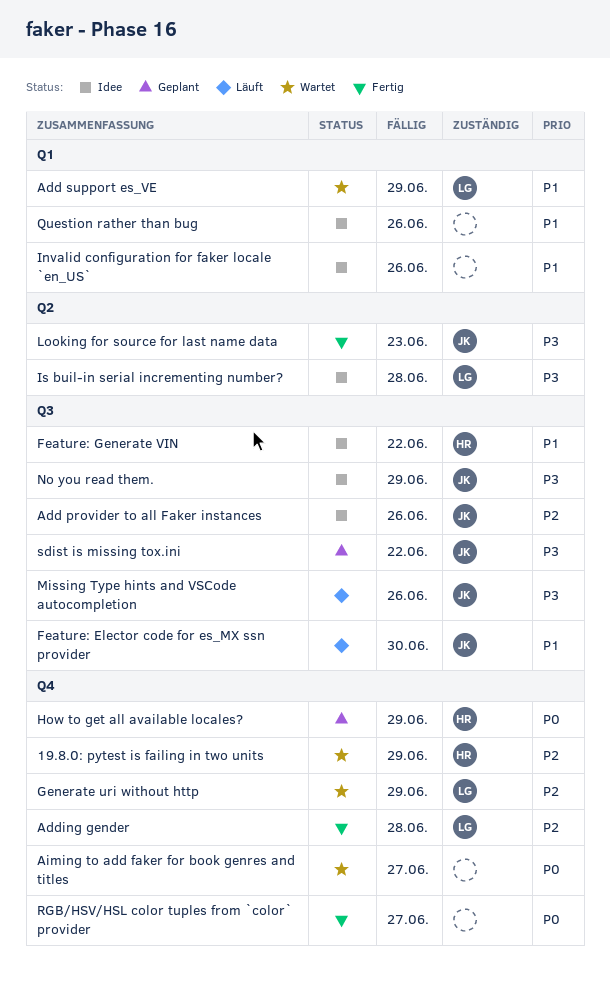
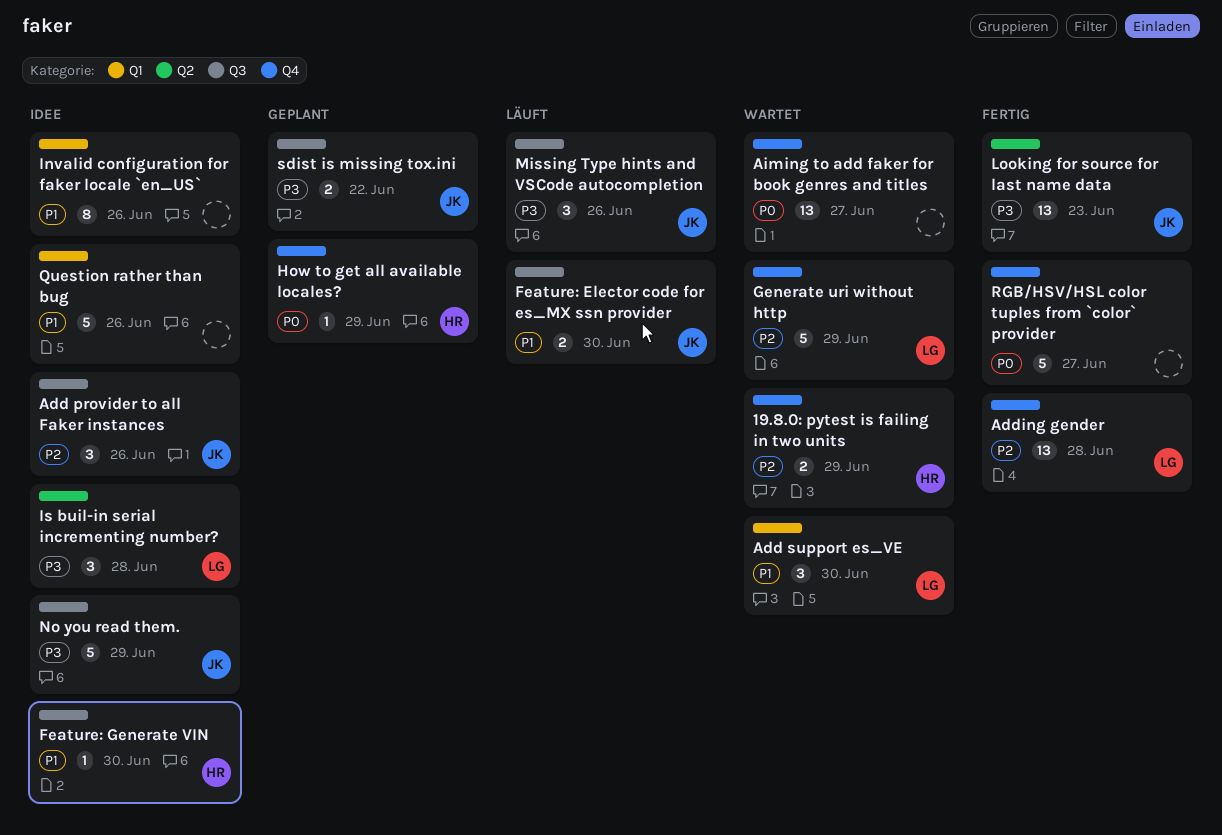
Add support es_VE, due: Jun 29 -> Jun 30
Feature: Generate VIN, due: Jun 22 -> Jun 30

